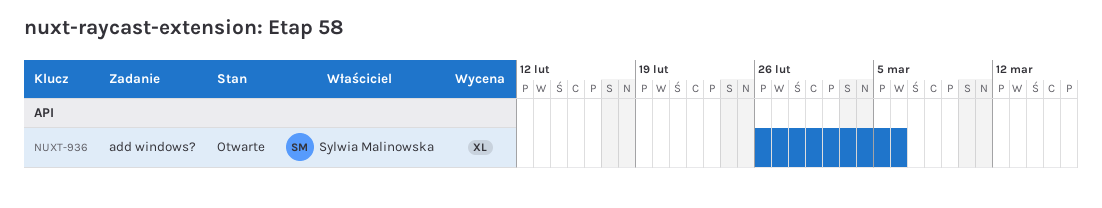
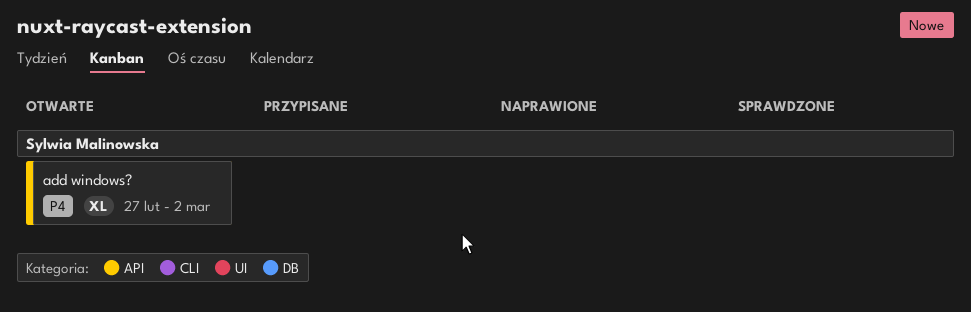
add windows?, start: Feb 26 -> Feb 27
add windows?, due: Mar 6 -> Mar 2

